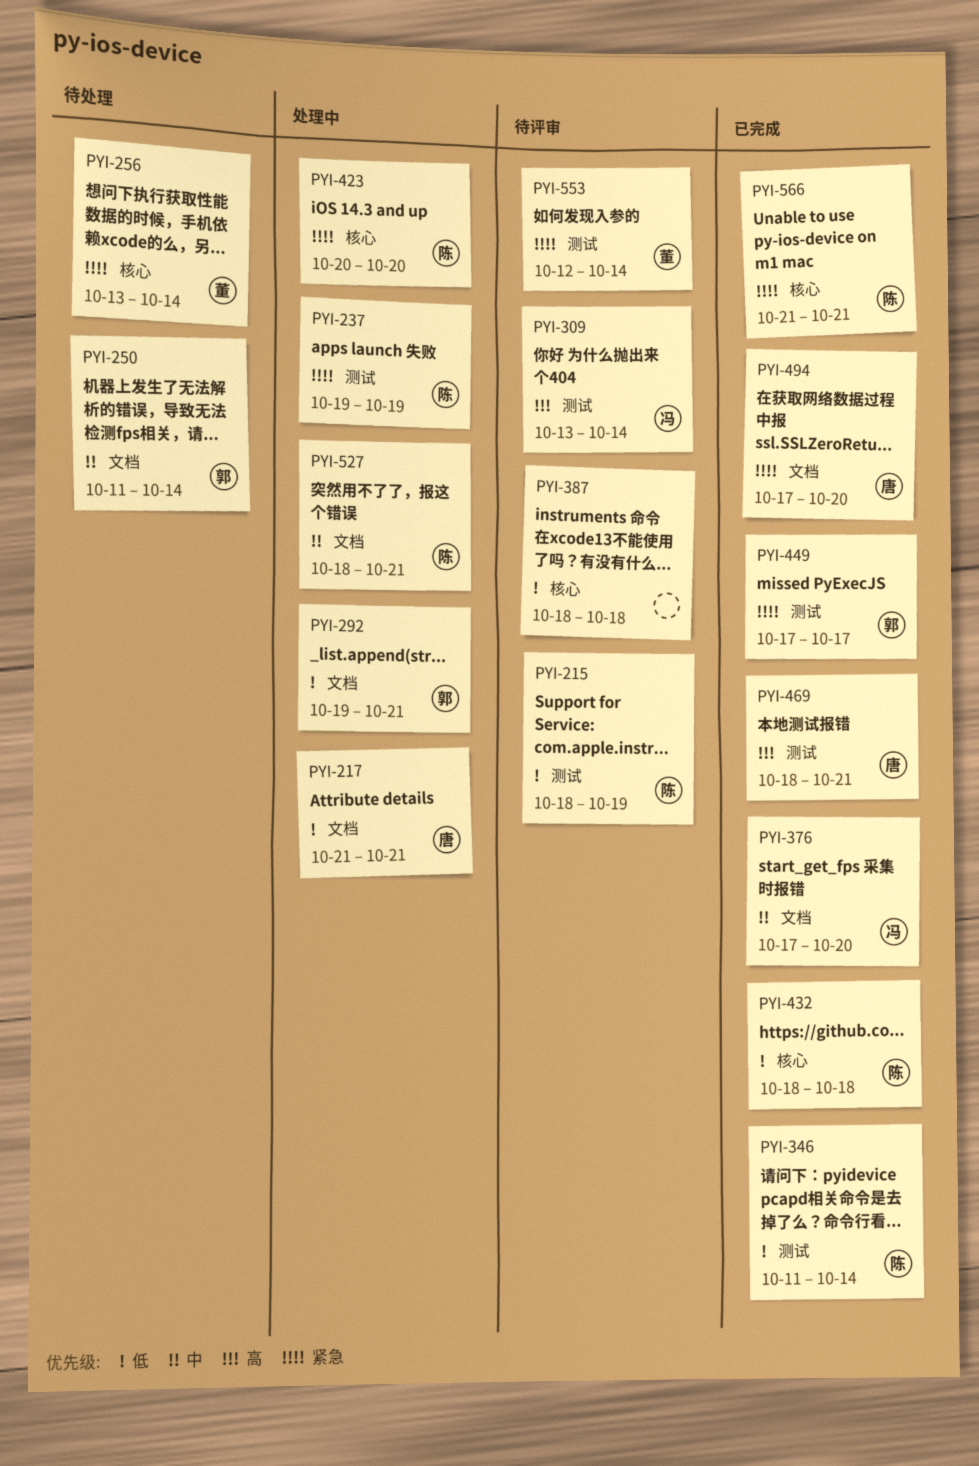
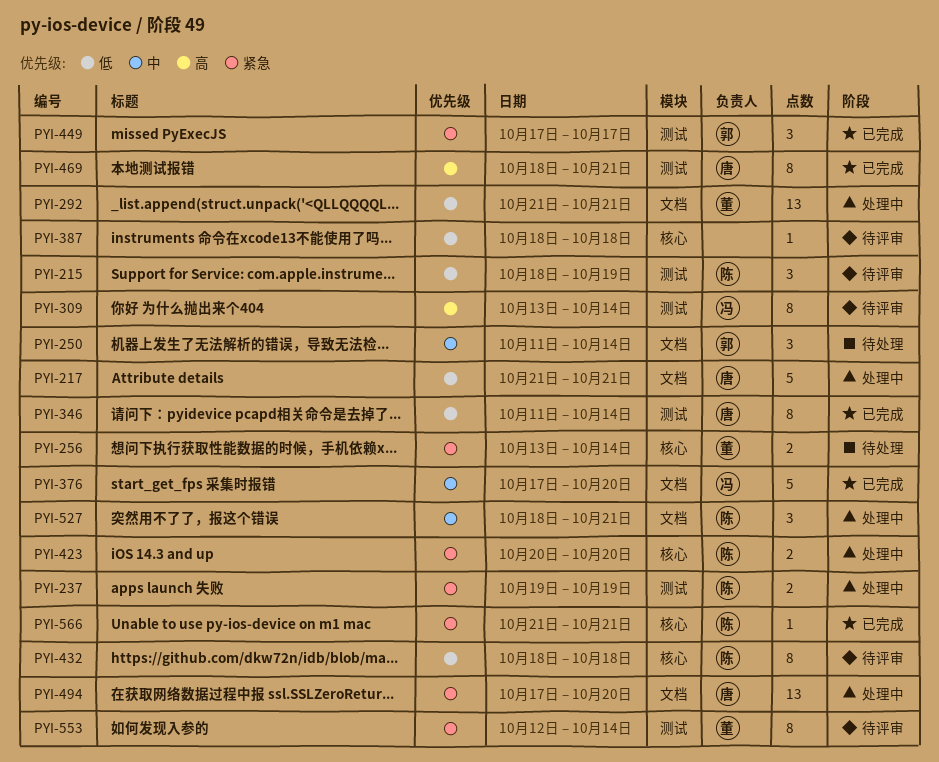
PYI-292, owner: 郭 -> 董
PYI-292, start: Oct 19 -> Oct 21
PYI-346, owner: 陈 -> 唐
PYI-432, status: 已完成 -> 待评审
PYI-494, status: 已完成 -> 处理中

